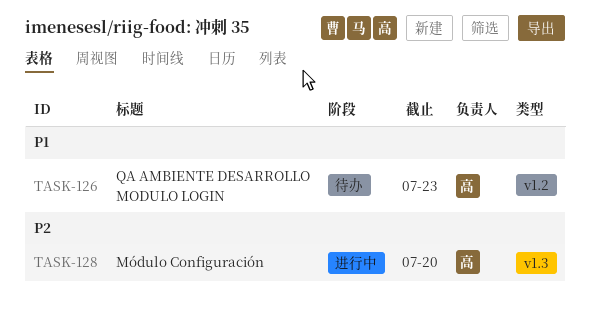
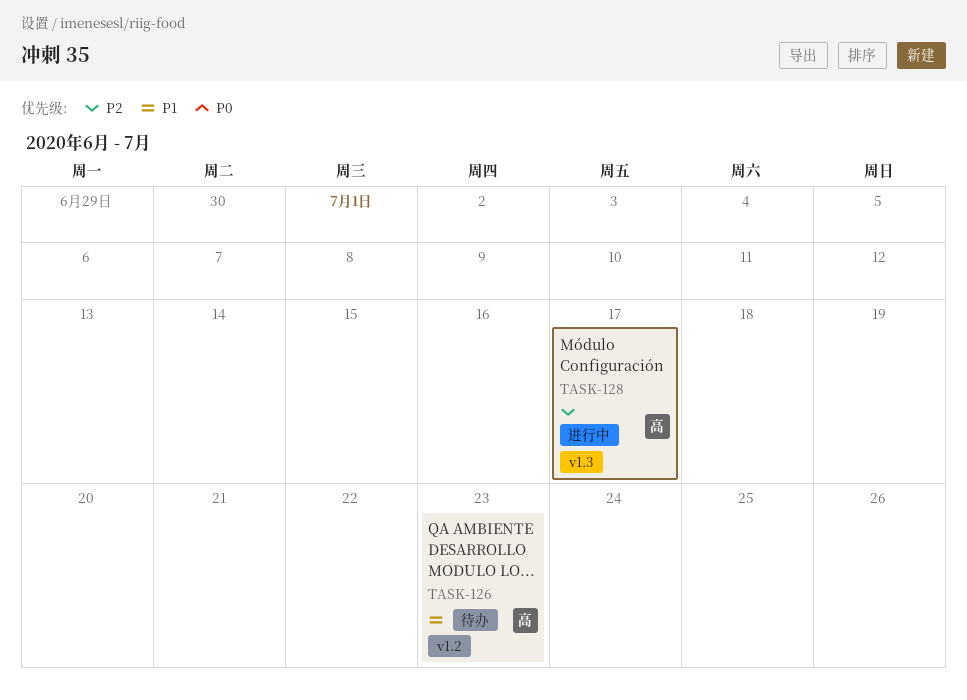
TASK-128, due: Jul 20 -> Jul 17

